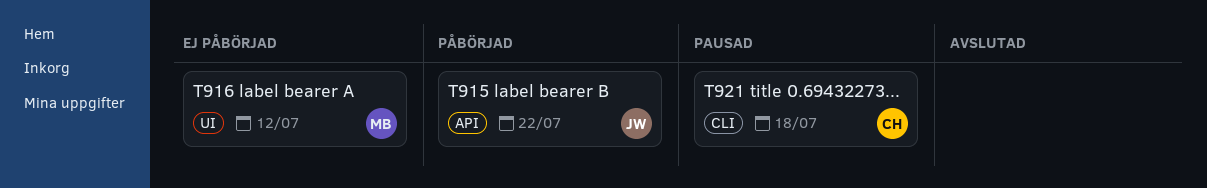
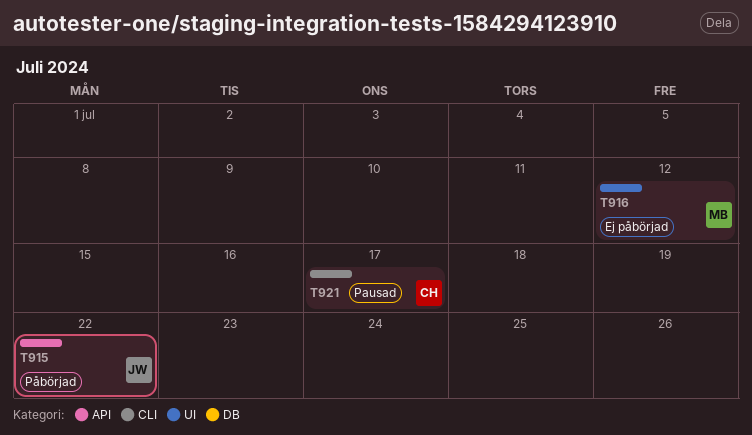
T921, due: Jul 18 -> Jul 17

